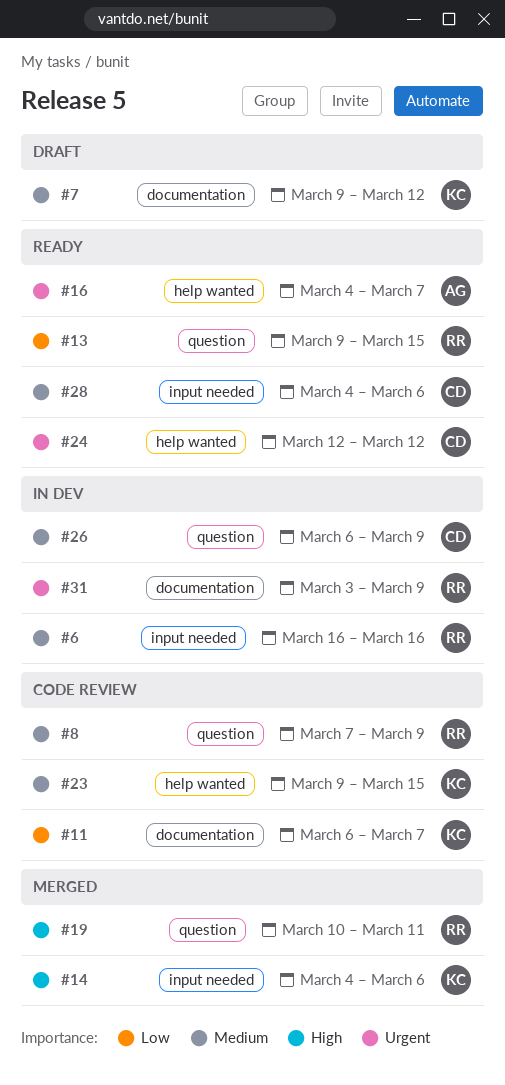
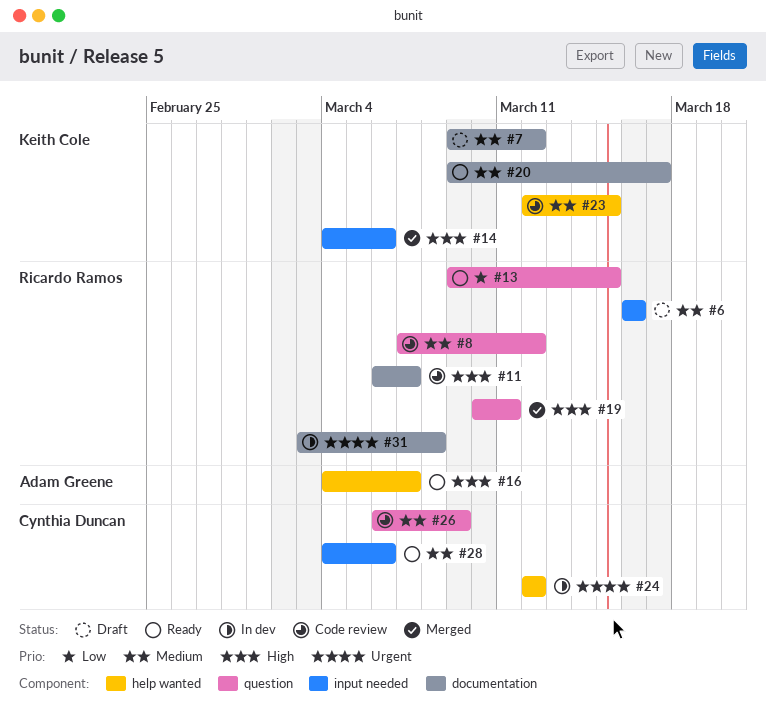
#6, status: In dev -> Draft
#8, due: Mar 9 -> Mar 12
#11, owner: Keith Cole -> Ricardo Ramos
#11, priority: Low -> High
#16, priority: Urgent -> High
#20: none -> present
#23, start: Mar 9 -> Mar 12
#24, status: Ready -> In dev
#26, status: In dev -> Code review
#31, due: Mar 9 -> Mar 8

